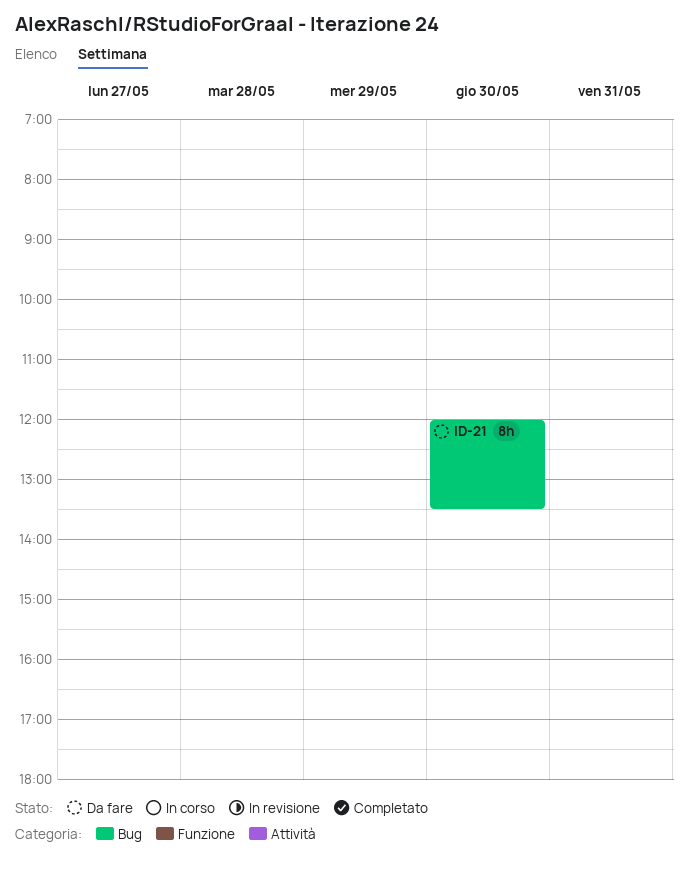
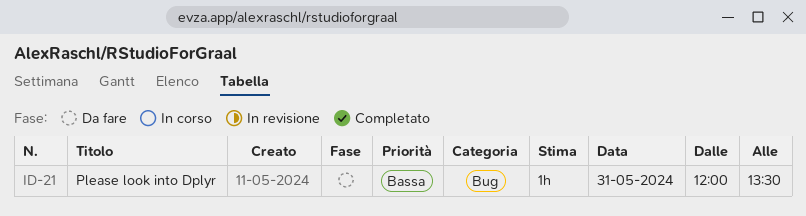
ID-21, estimate: 8h -> 1h
ID-21, day: May 30 -> May 31

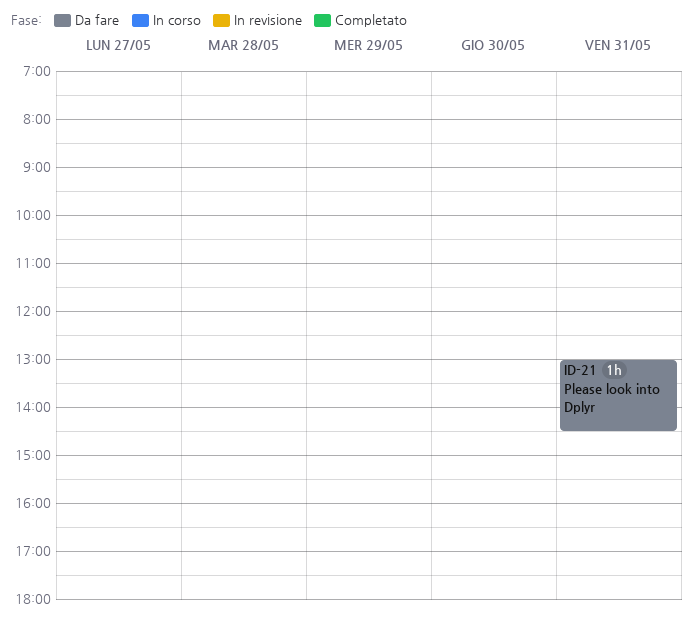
ID-21, begins: 12:00 -> 13:00
ID-21, ends: 13:30 -> 14:30

